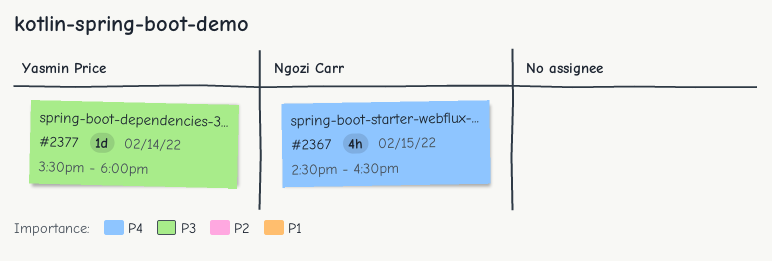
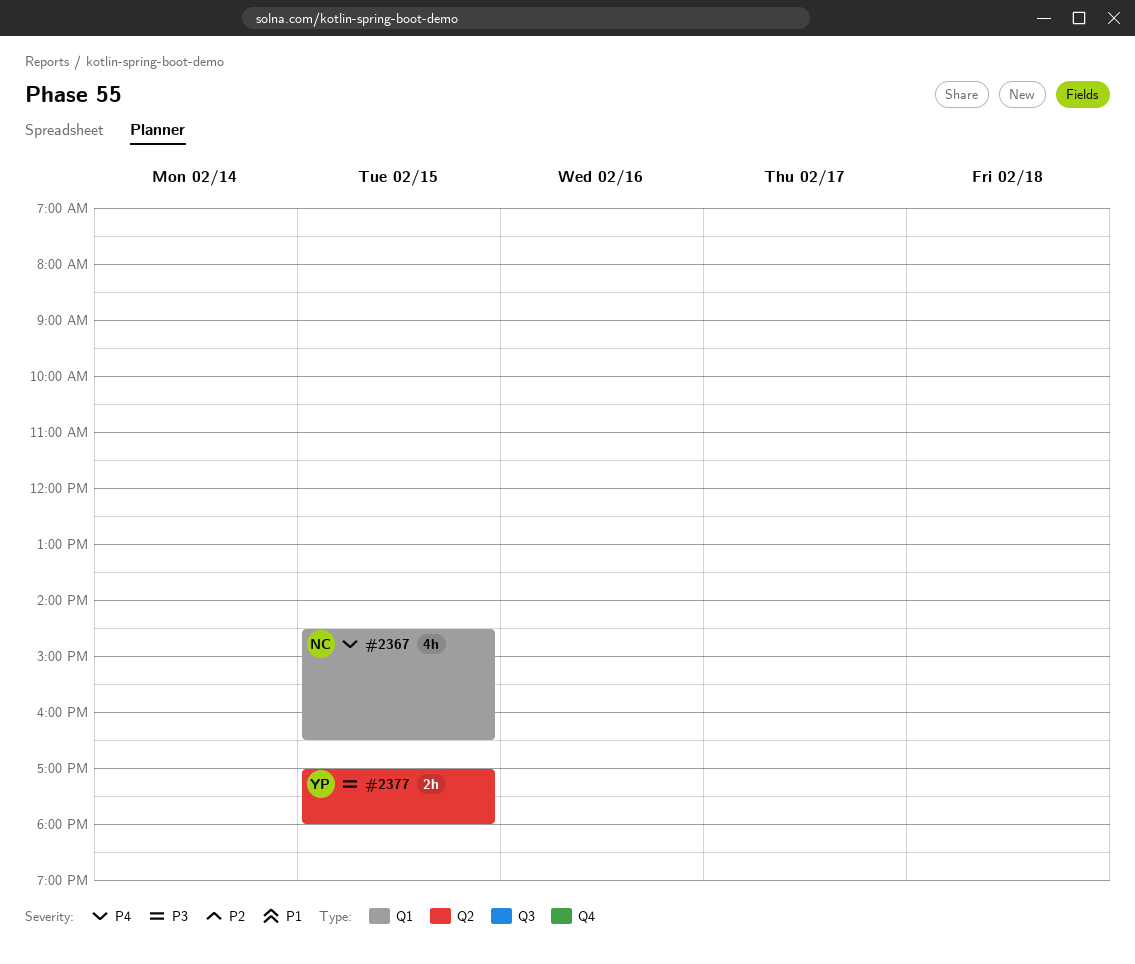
#2377, estimate: 1d -> 2h
#2377, day: Feb 14 -> Feb 15
#2377, begins: 15:30 -> 17:00

